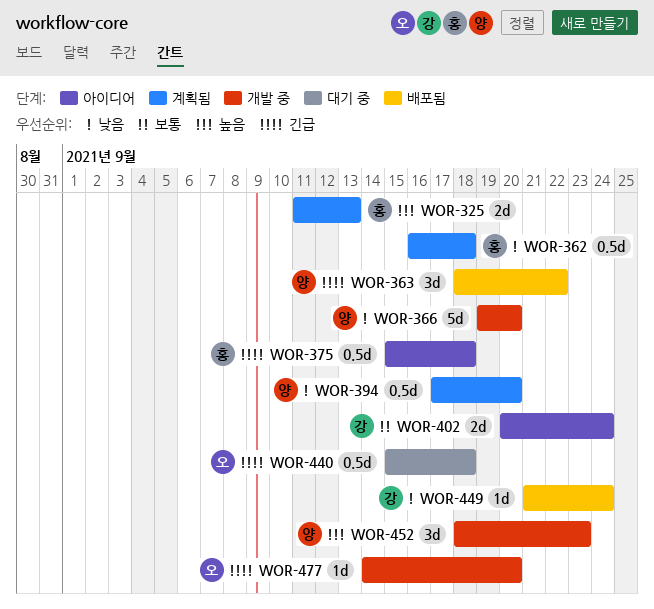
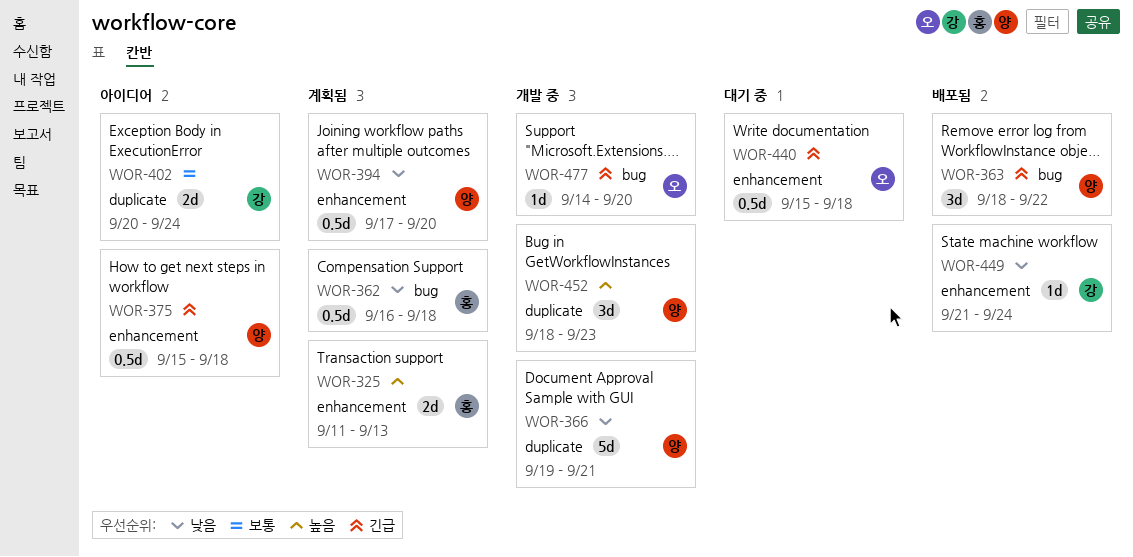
WOR-366, due: Sep 20 -> Sep 21
WOR-375, owner: 홍 -> 양

